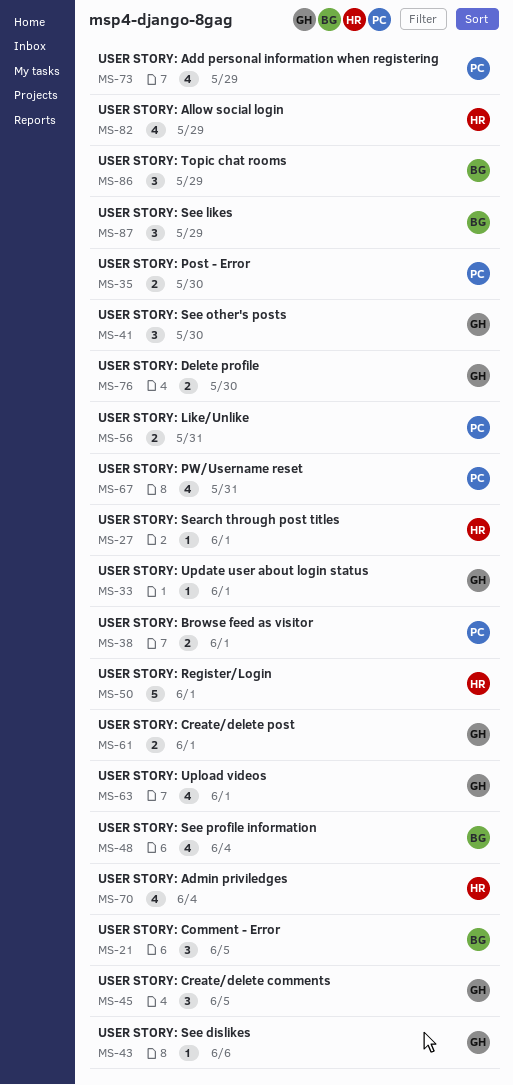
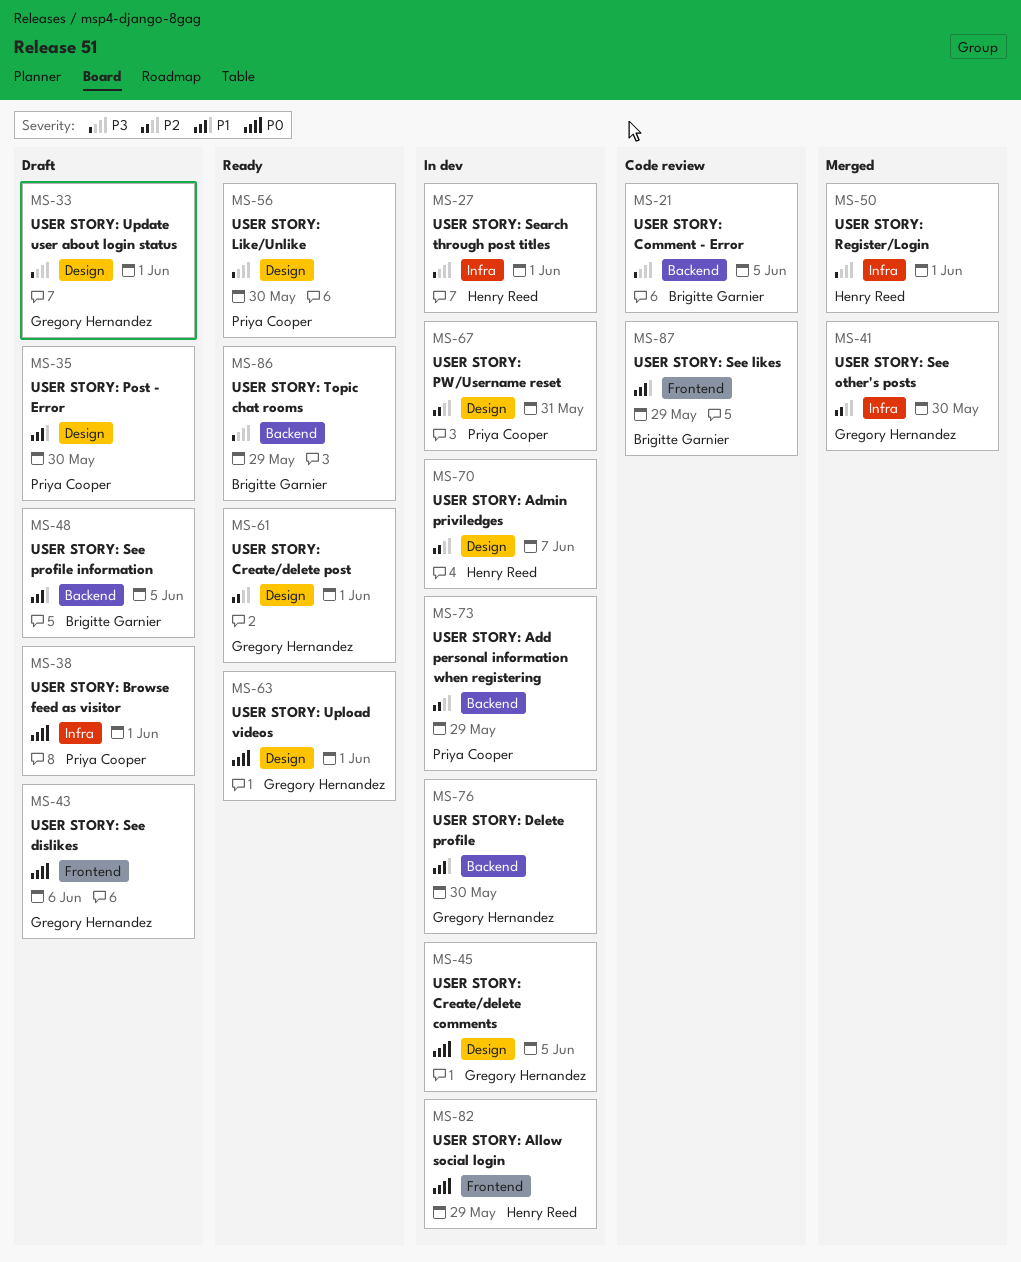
MS-48, due: Jun 4 -> Jun 5
MS-56, due: May 31 -> May 30
MS-70, due: Jun 4 -> Jun 7

